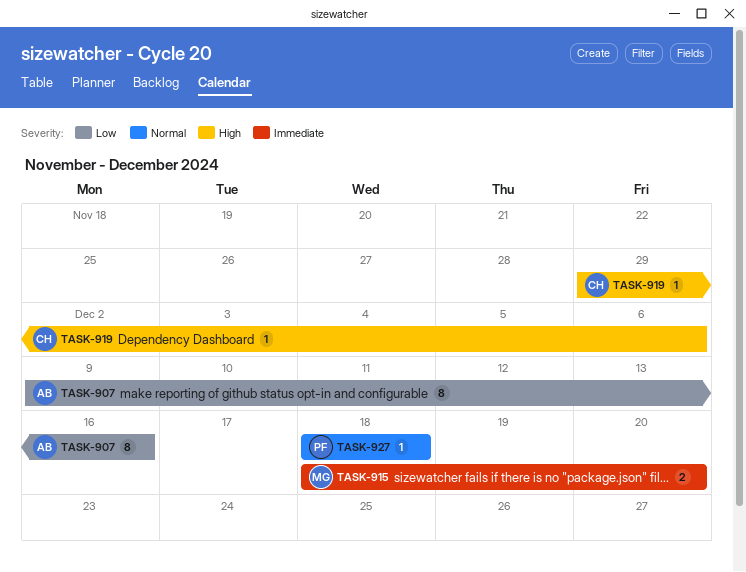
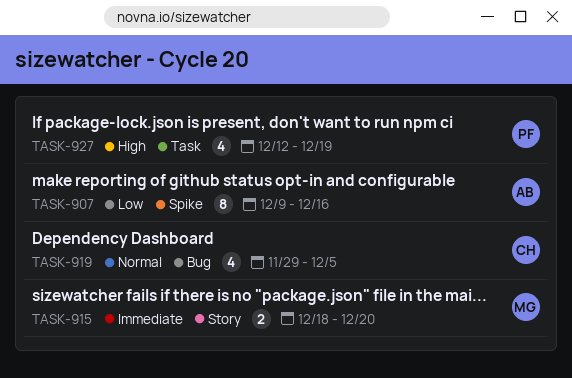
TASK-919, priority: High -> Normal
TASK-919, estimate: 1 -> 4
TASK-919, due: Dec 6 -> Dec 5
TASK-927, priority: Normal -> High
TASK-927, estimate: 1 -> 4
TASK-927, start: Dec 18 -> Dec 12
TASK-927, due: Dec 18 -> Dec 19

